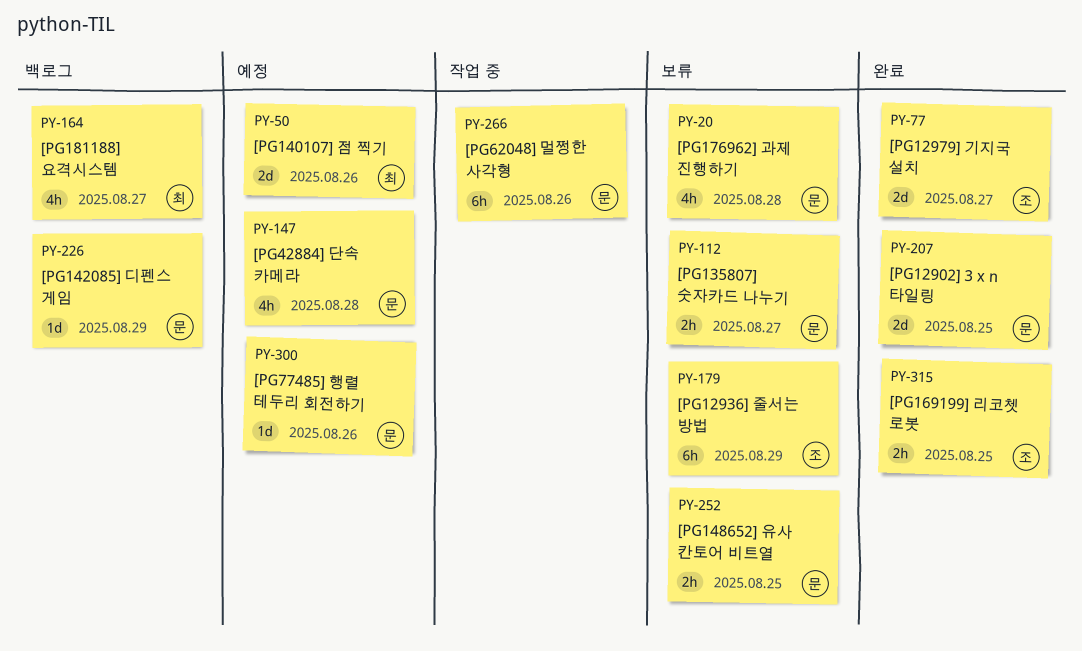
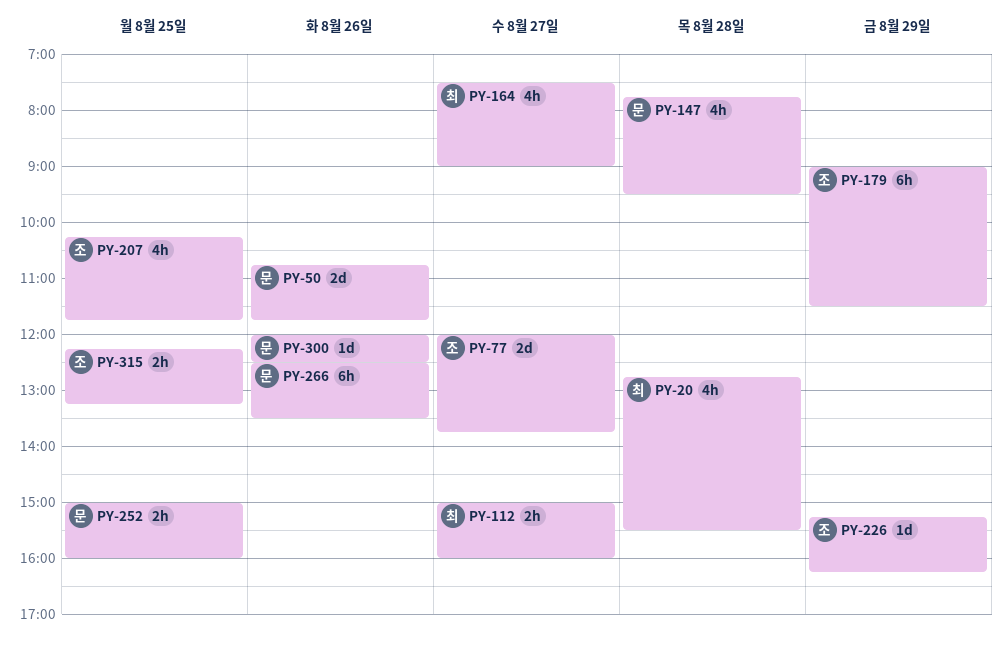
PY-20, owner: 문 -> 최
PY-50, owner: 최 -> 문
PY-112, owner: 문 -> 최
PY-207, owner: 문 -> 조
PY-207, estimate: 2d -> 4h
PY-226, owner: 문 -> 조

